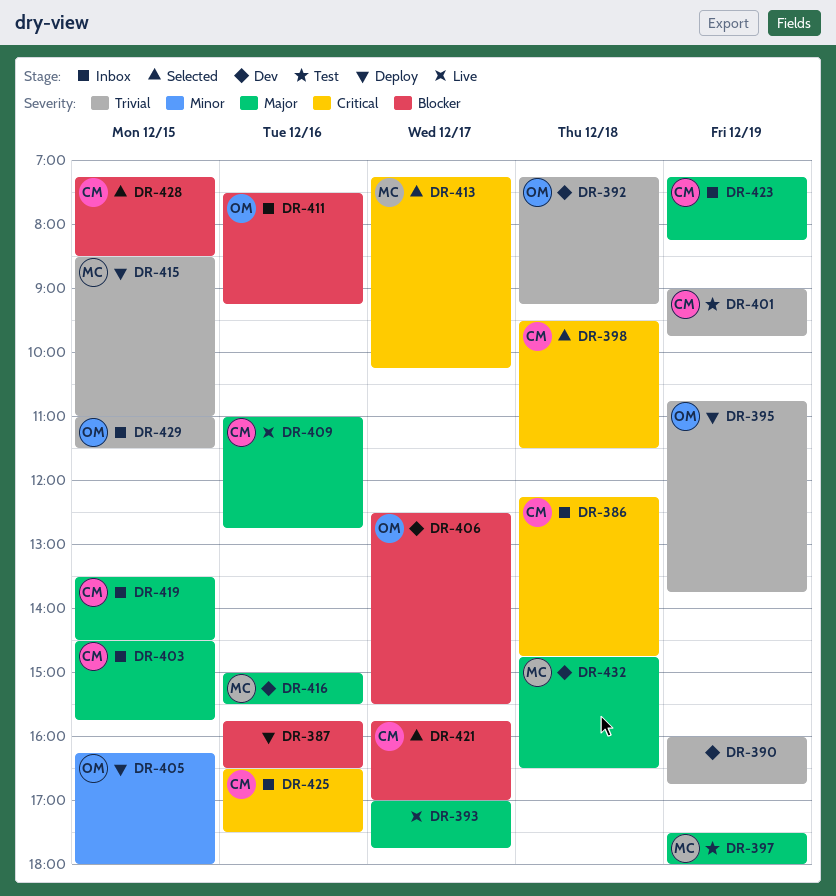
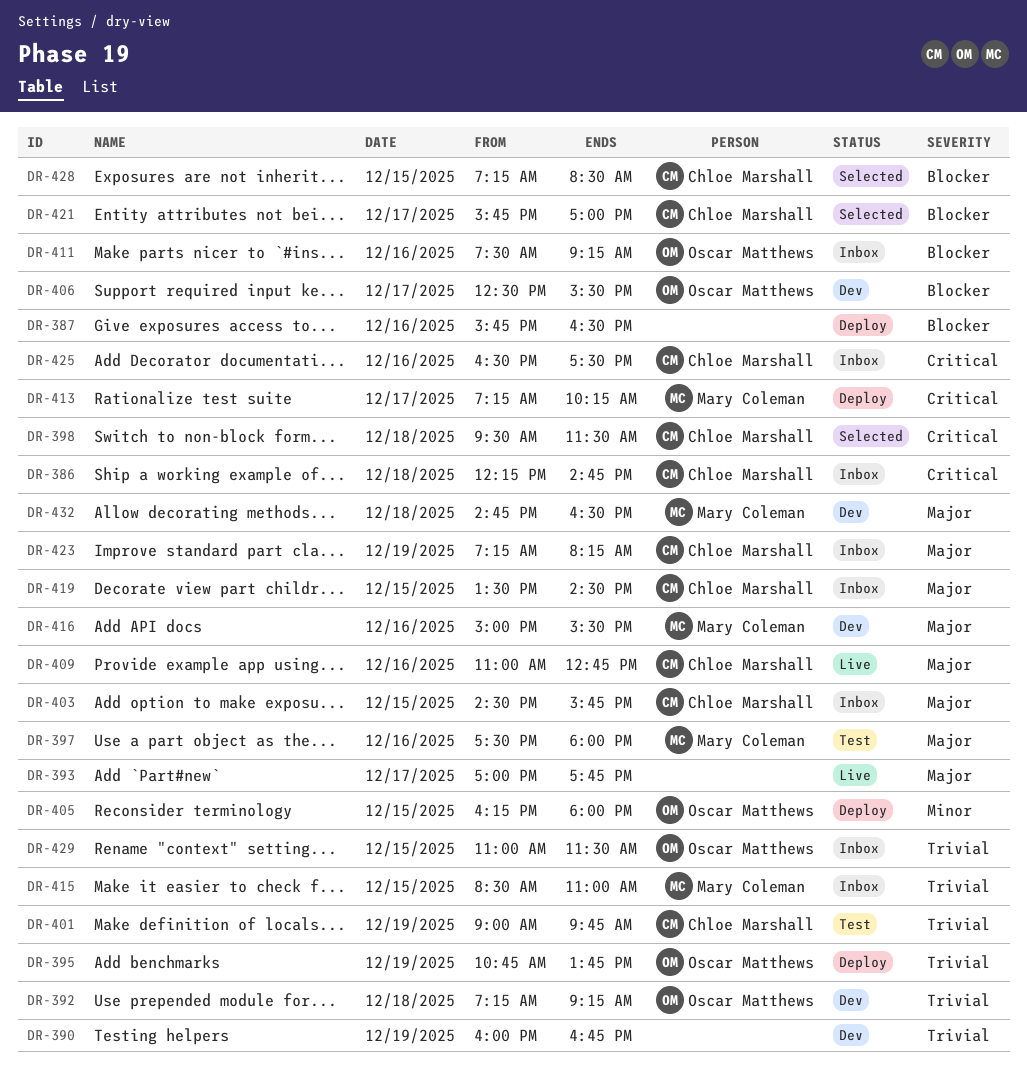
DR-397, day: Dec 19 -> Dec 16
DR-413, status: Selected -> Deploy
DR-415, status: Deploy -> Inbox

